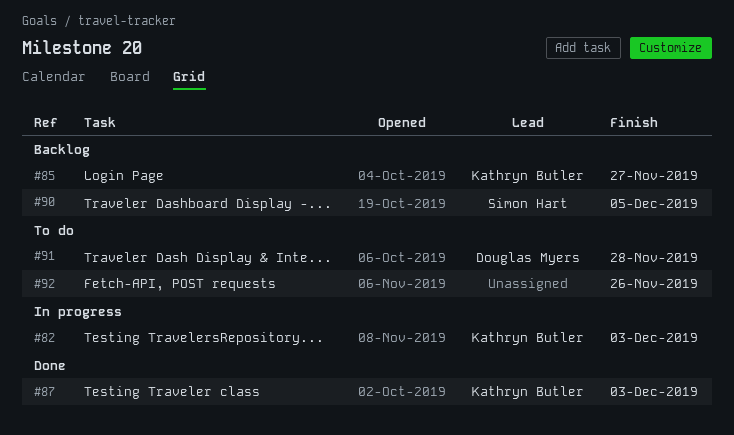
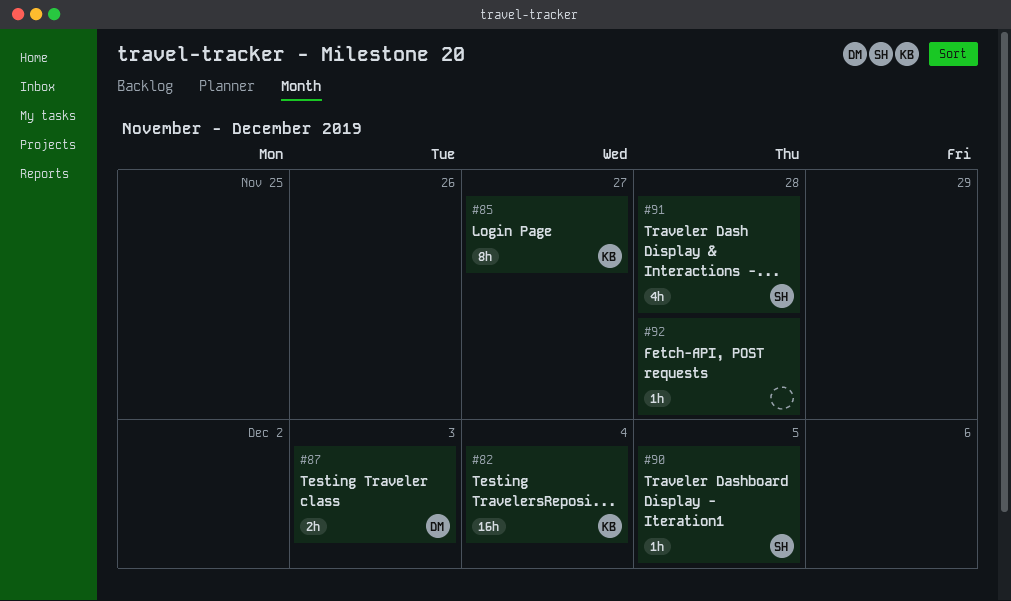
#82, due: Dec 3 -> Dec 4
#87, owner: Kathryn Butler -> Douglas Myers
#91, owner: Douglas Myers -> Simon Hart
#92, due: Nov 26 -> Nov 28

